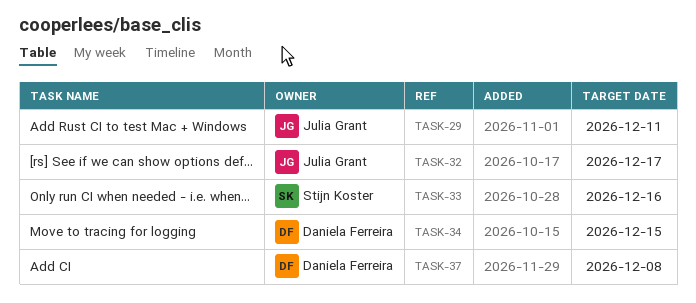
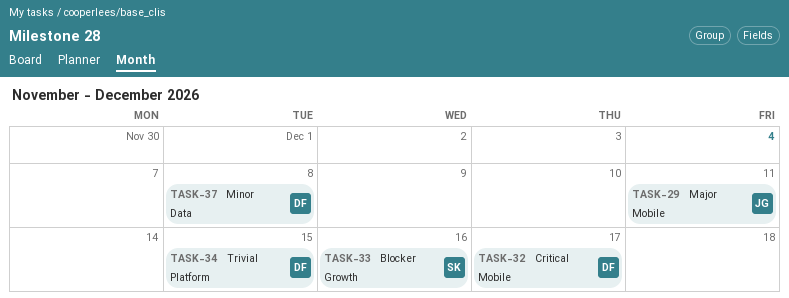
TASK-32, owner: Julia Grant -> Daniela Ferreira

